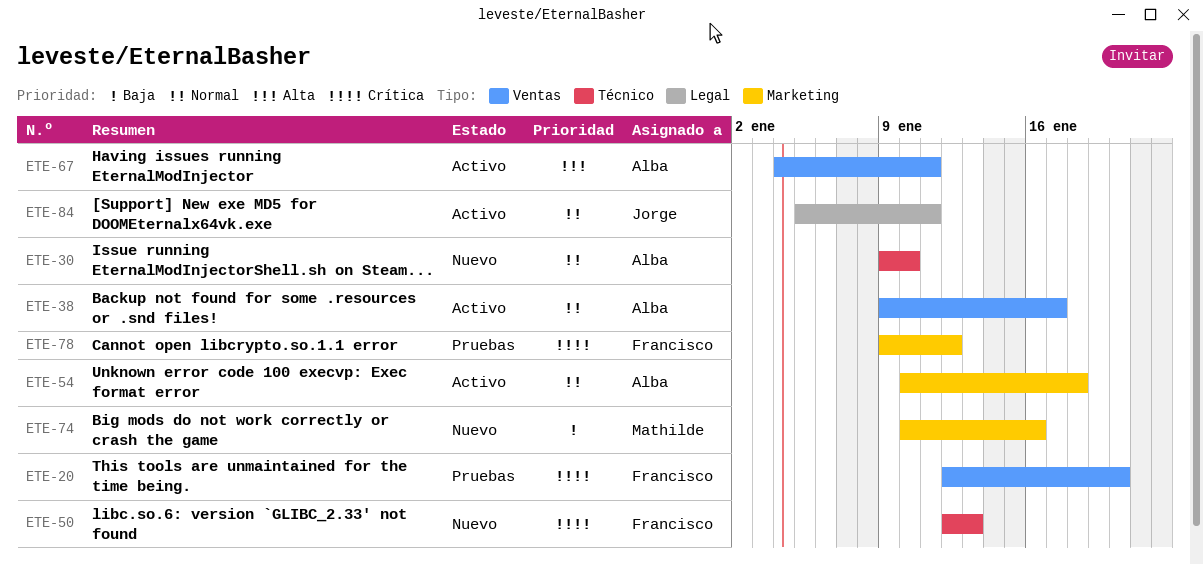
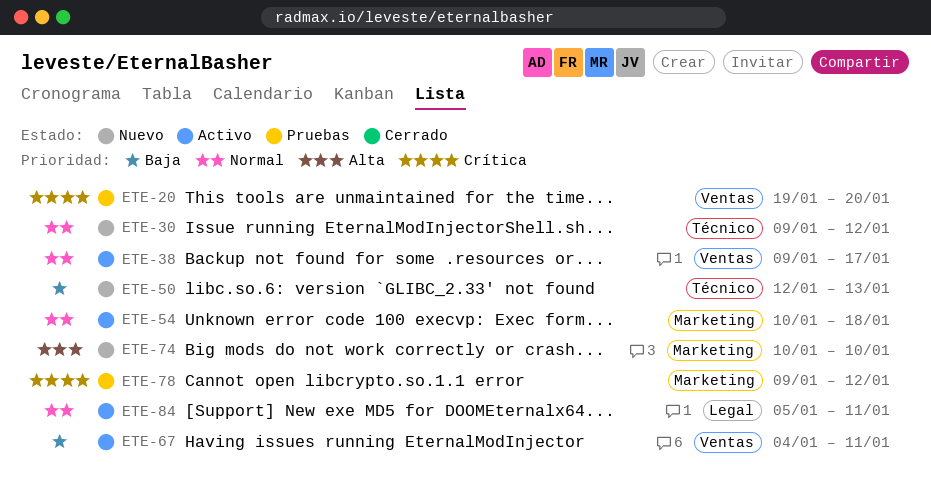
ETE-20, start: Jan 12 -> Jan 19
ETE-30, due: Jan 10 -> Jan 12
ETE-50, priority: Crítica -> Baja
ETE-67, priority: Alta -> Baja
ETE-74, priority: Baja -> Alta
ETE-74, due: Jan 16 -> Jan 10

